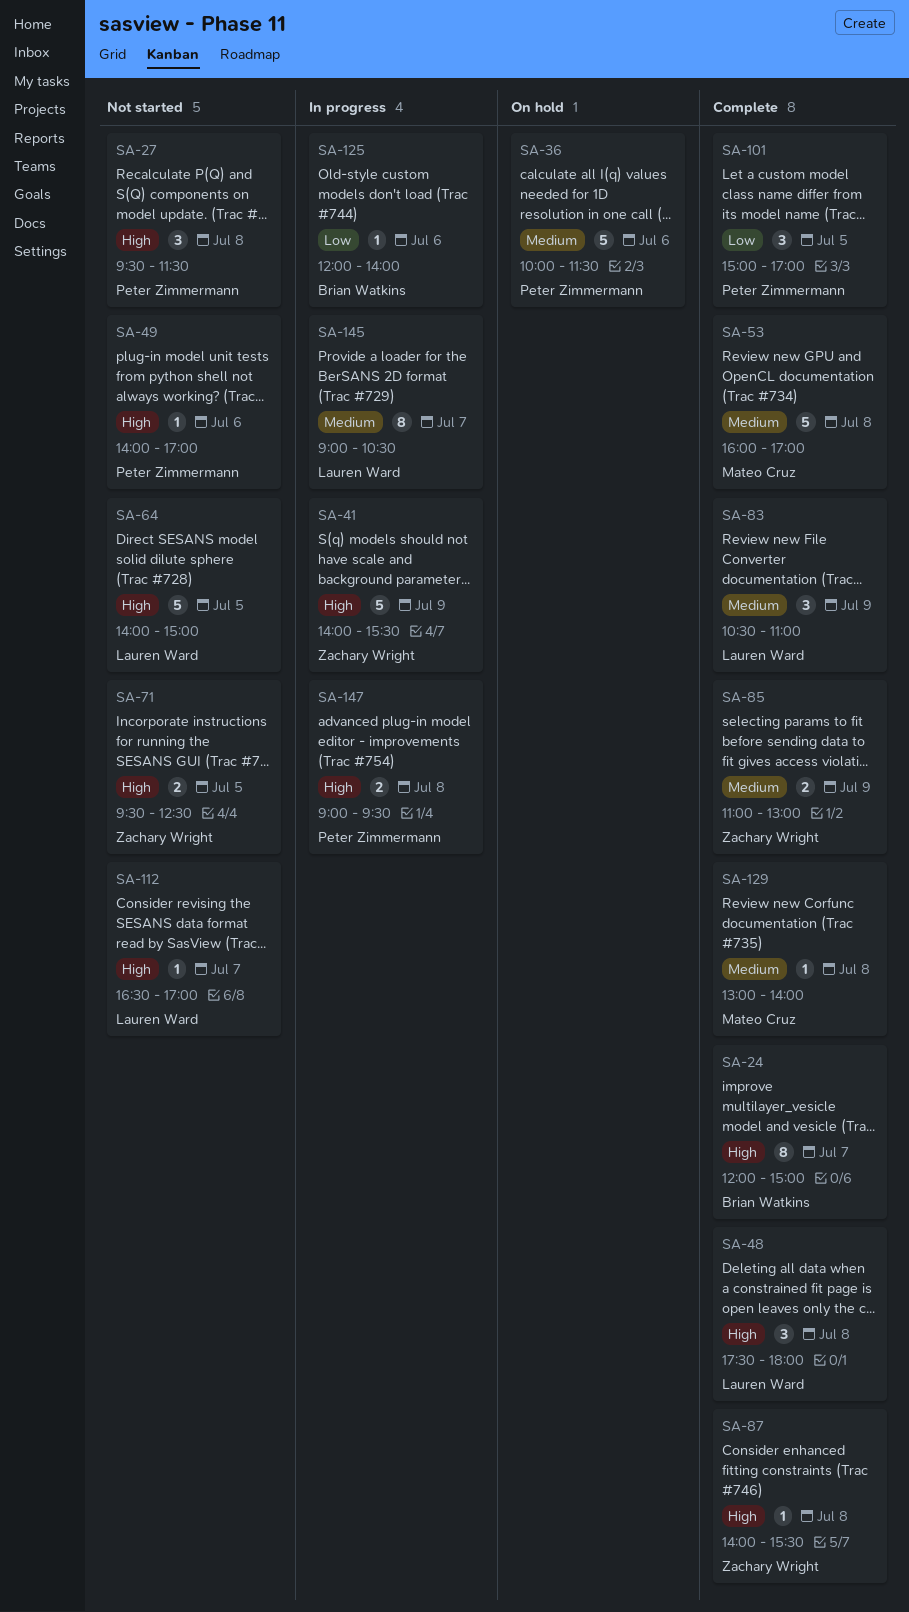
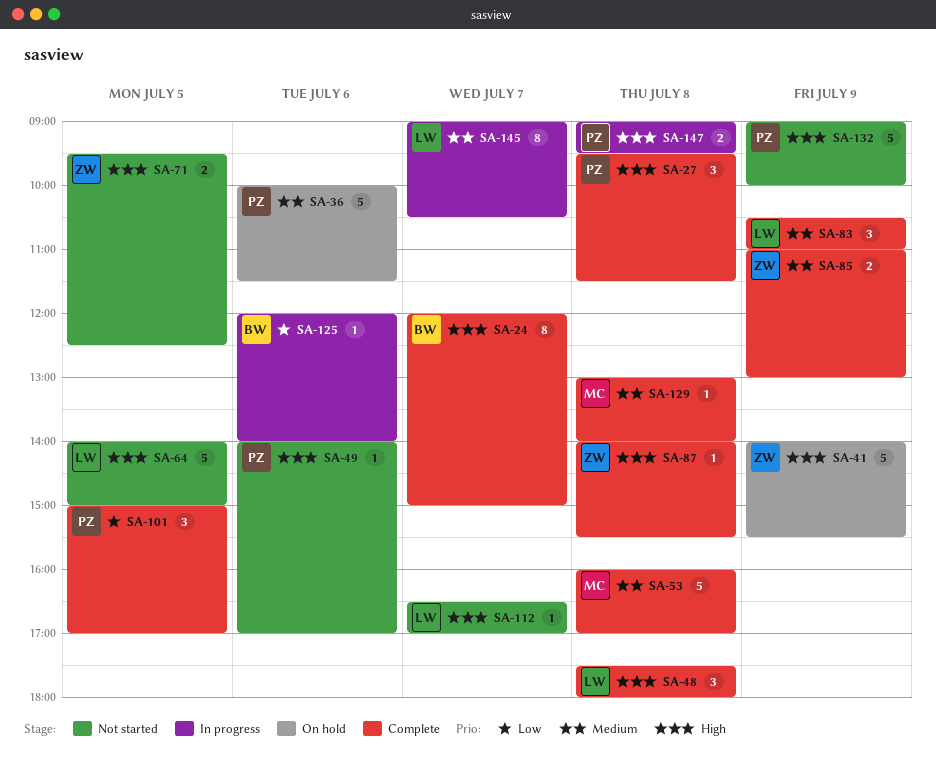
SA-27, status: Not started -> Complete
SA-41, status: In progress -> On hold
SA-132: none -> present

